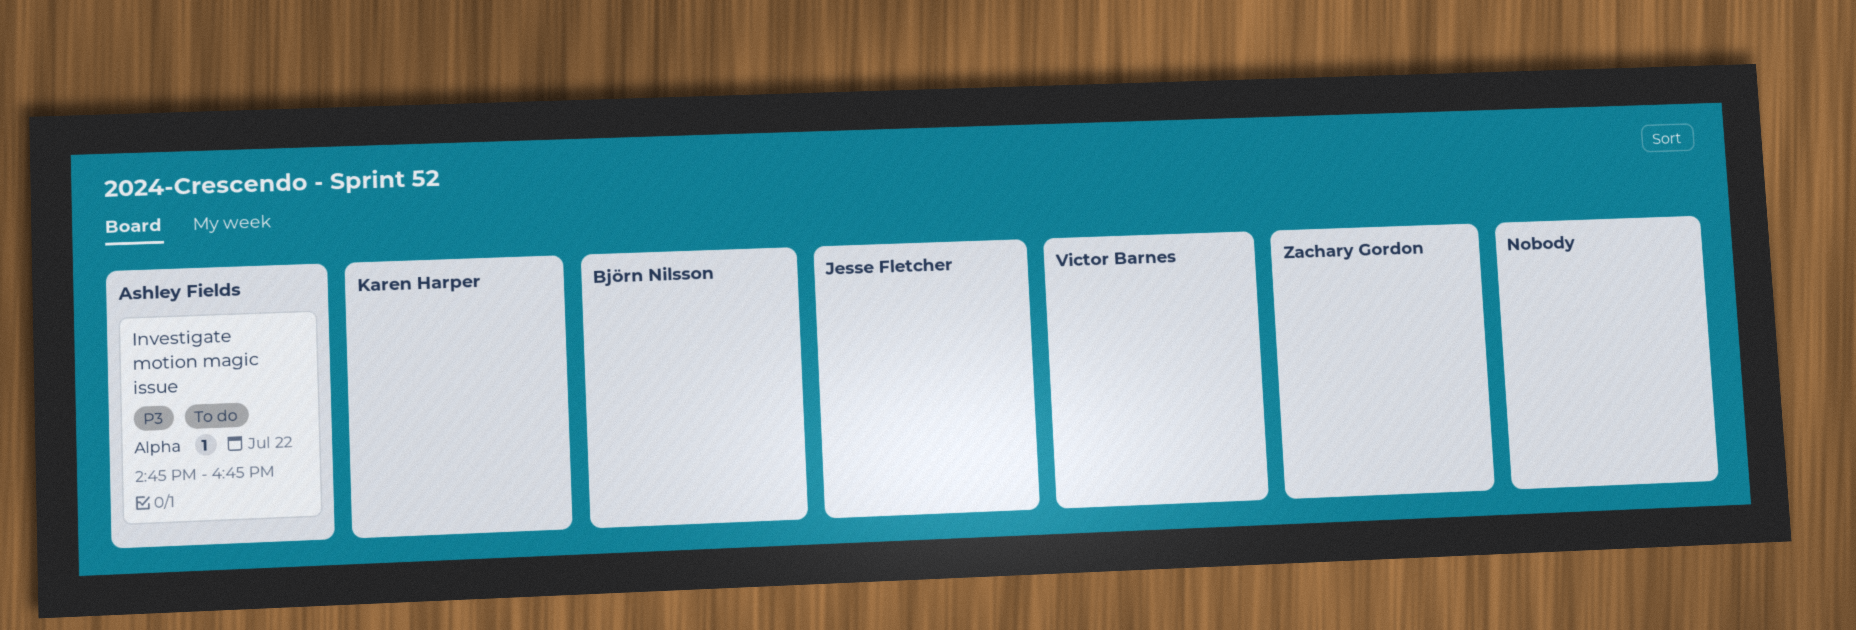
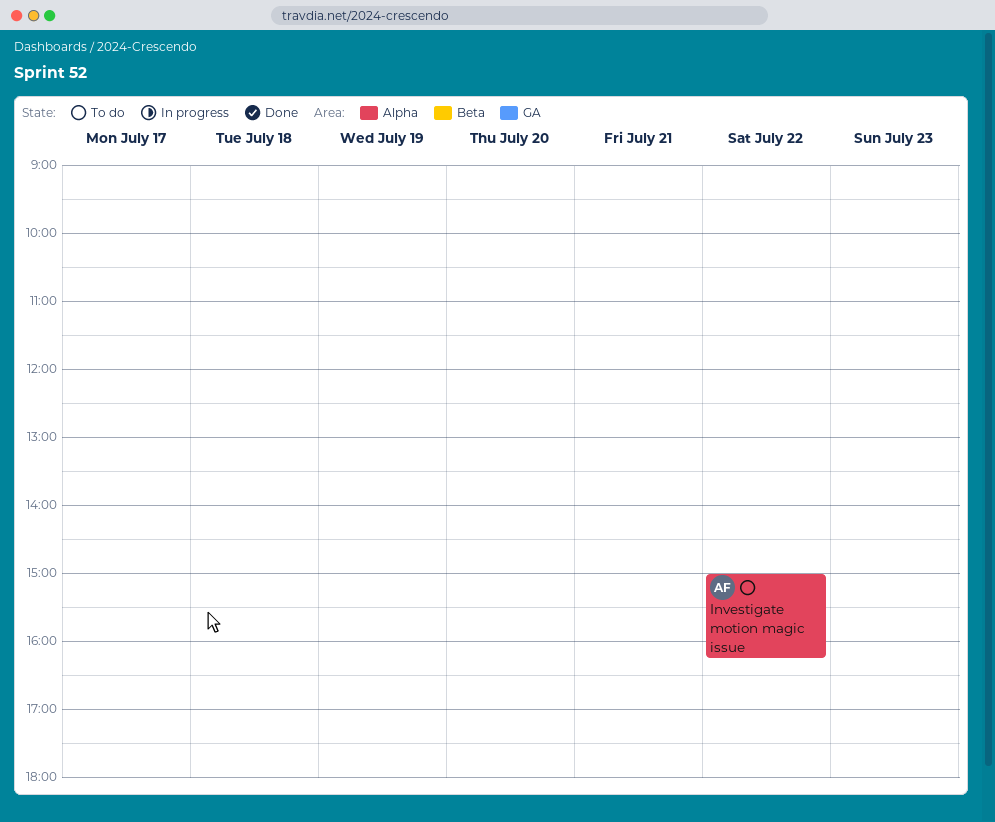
Investigate motion magic issue, begins: 14:45 -> 15:00
Investigate motion magic issue, ends: 16:45 -> 16:15

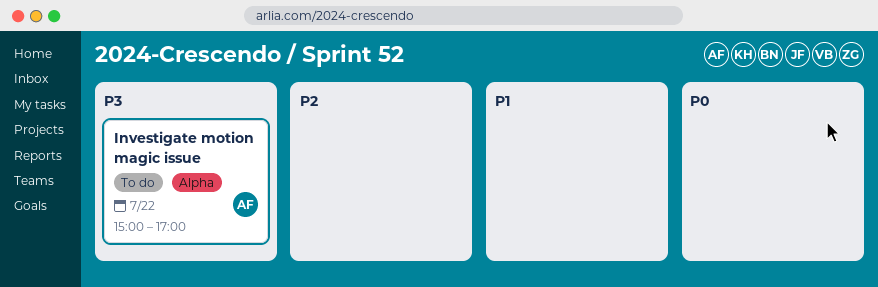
Investigate motion magic issue, ends: 16:15 -> 17:00

